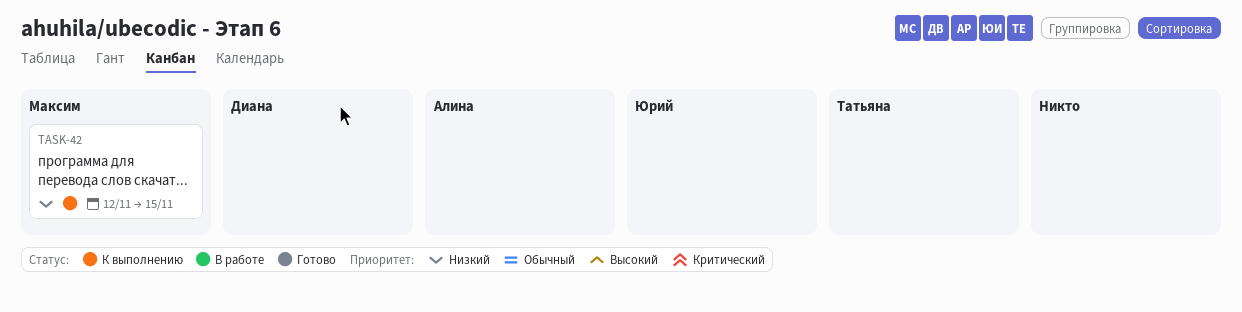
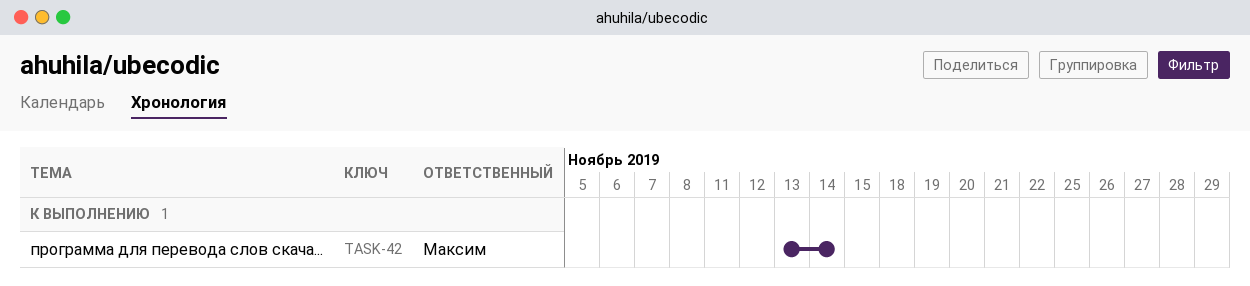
TASK-42, start: Nov 12 -> Nov 13
TASK-42, due: Nov 15 -> Nov 14

